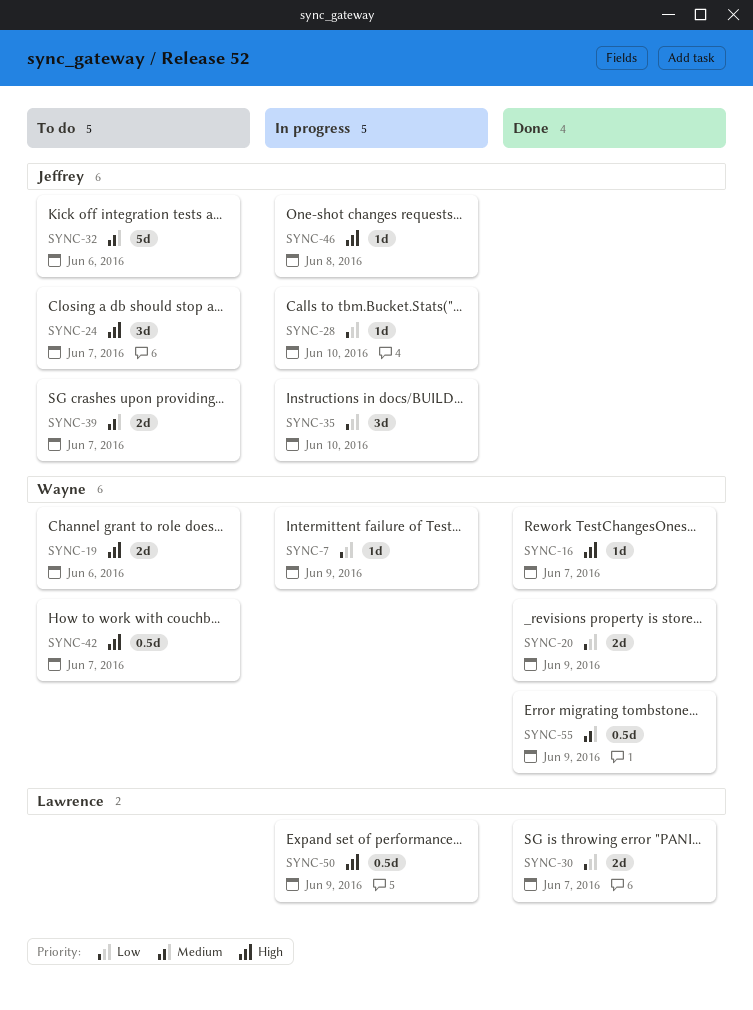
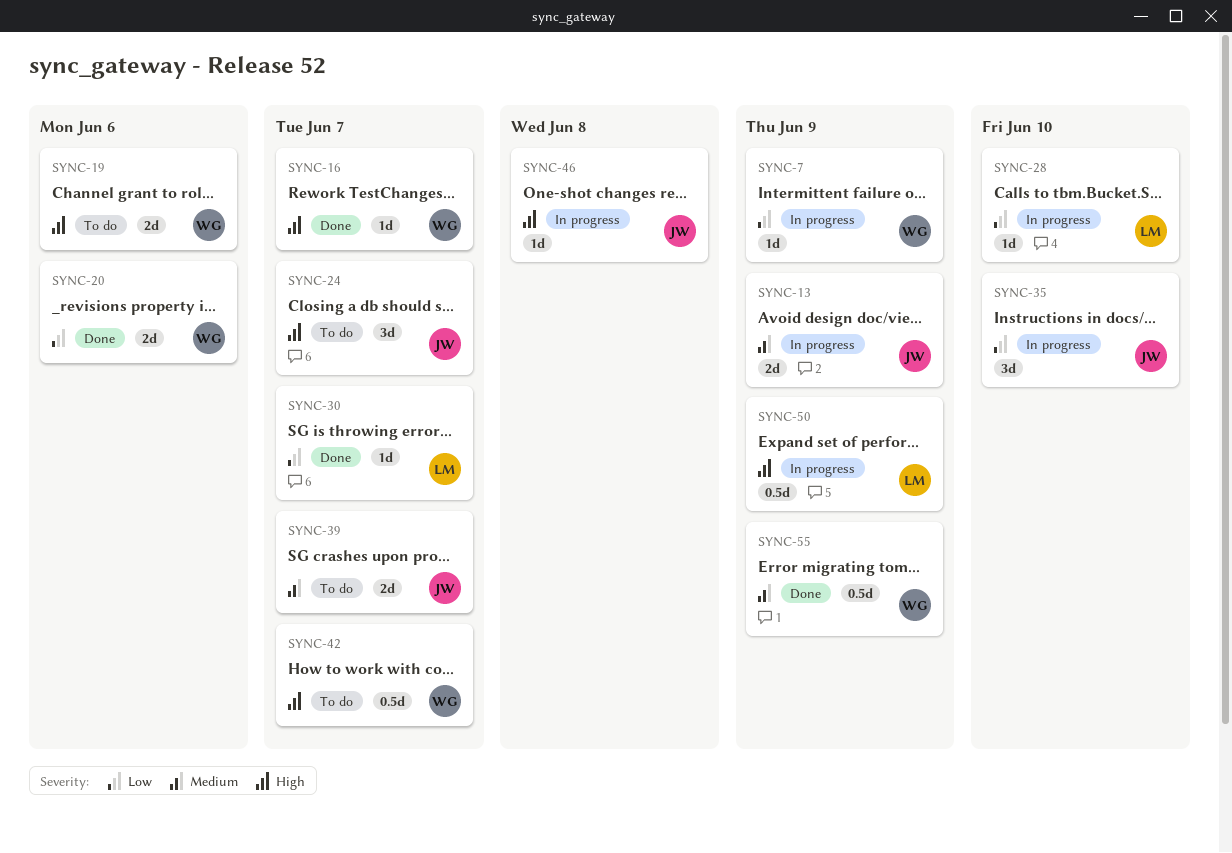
SYNC-13: none -> present
SYNC-20, due: Jun 9 -> Jun 6
SYNC-28, owner: Jeffrey -> Lawrence
SYNC-30, estimate: 2d -> 1d
SYNC-32: present -> none

